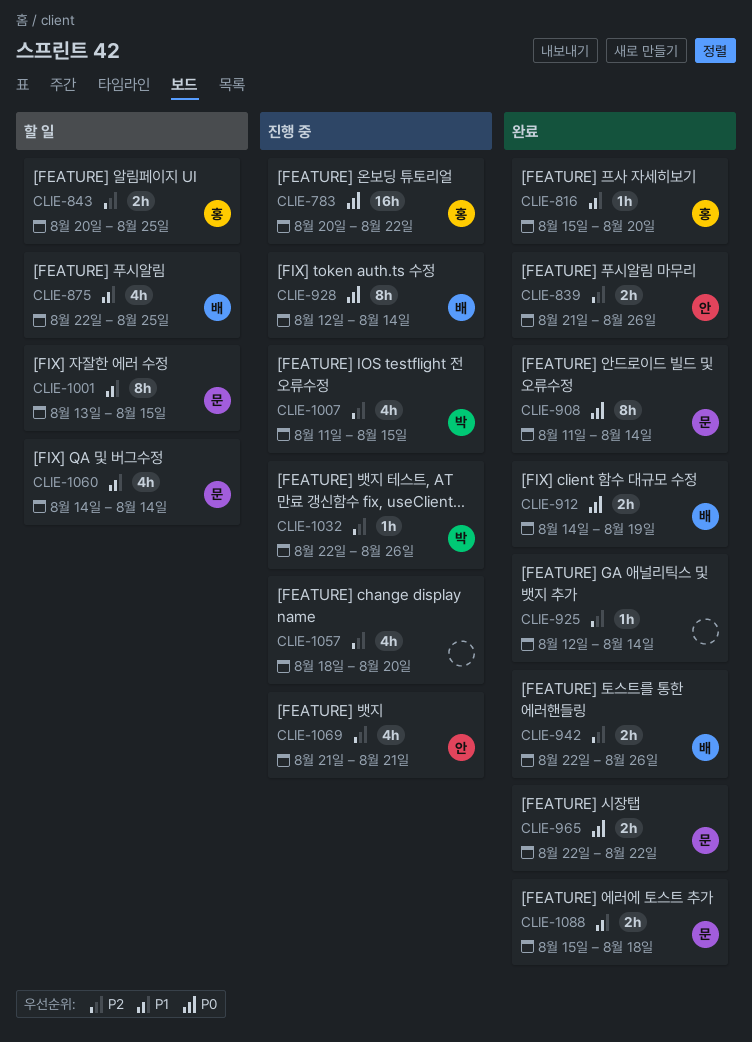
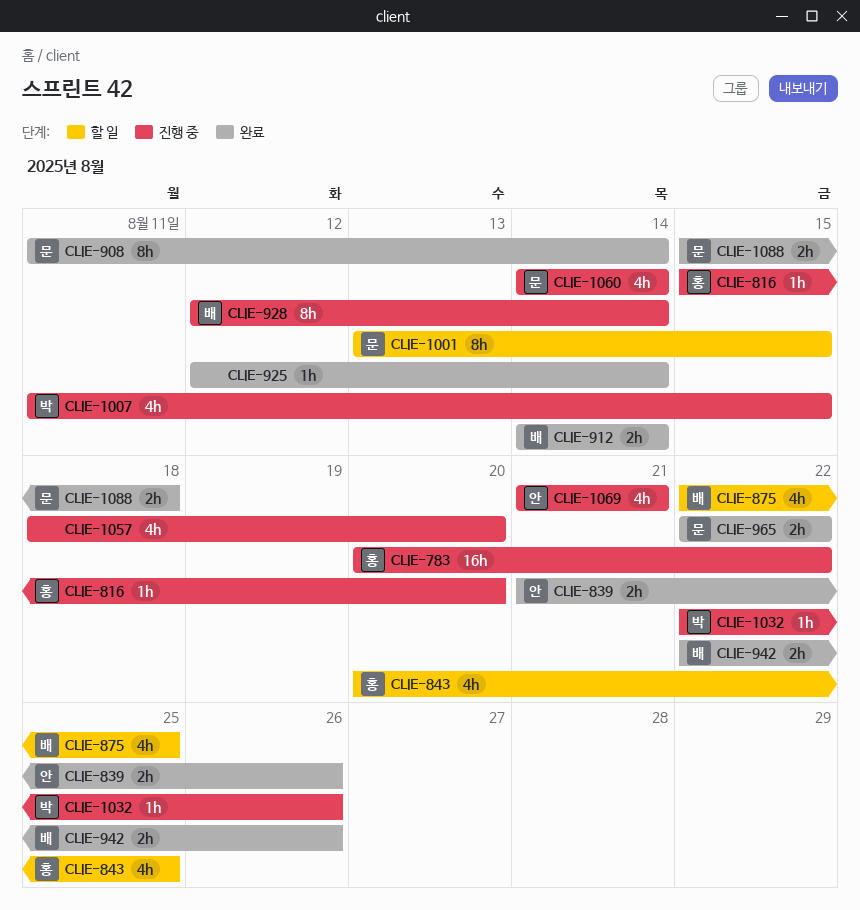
CLIE-816, status: 완료 -> 진행 중
CLIE-843, estimate: 2h -> 4h
CLIE-912, due: Aug 19 -> Aug 14
CLIE-1060, status: 할 일 -> 진행 중

